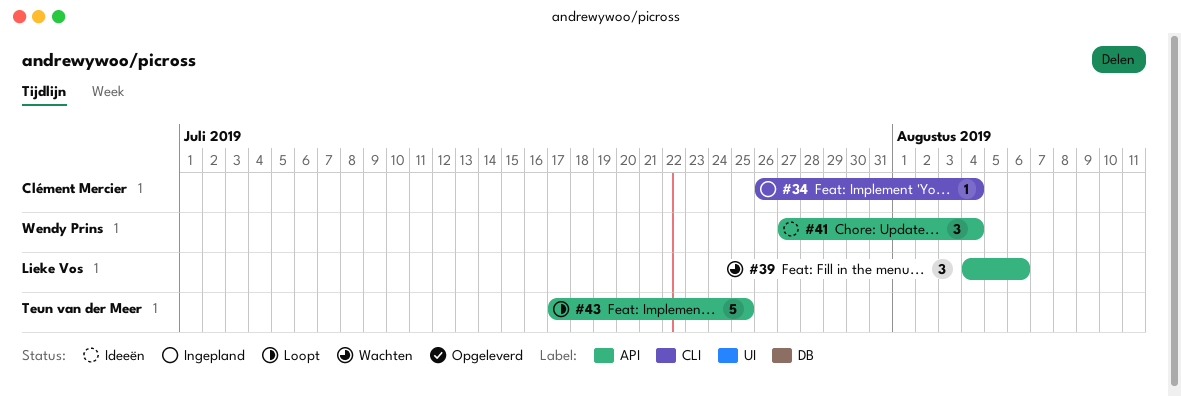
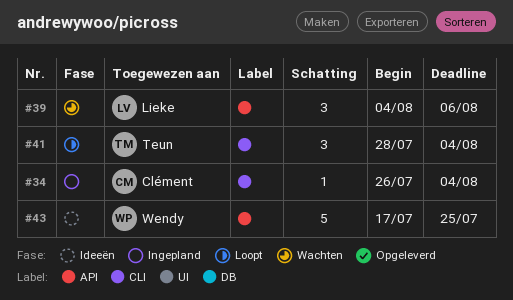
#41, status: Ideeën -> Loopt
#41, owner: Wendy Prins -> Teun van der Meer
#41, label: API -> CLI
#41, start: Jul 27 -> Jul 28
#43, status: Loopt -> Ideeën
#43, owner: Teun van der Meer -> Wendy Prins

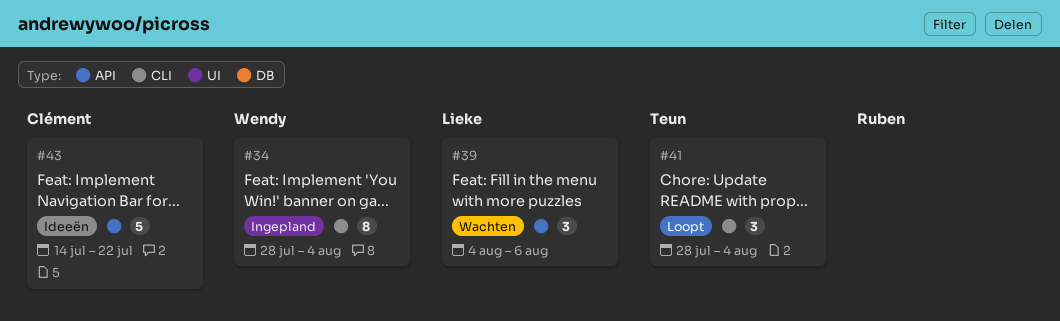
#34, owner: Clément -> Wendy
#34, estimate: 1 -> 8
#34, start: Jul 26 -> Jul 28
#43, owner: Wendy -> Clément
#43, start: Jul 17 -> Jul 14
#43, due: Jul 25 -> Jul 22

